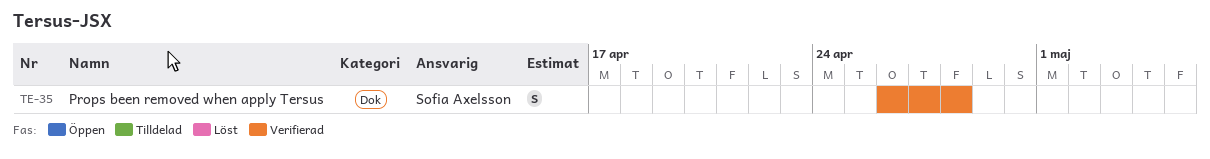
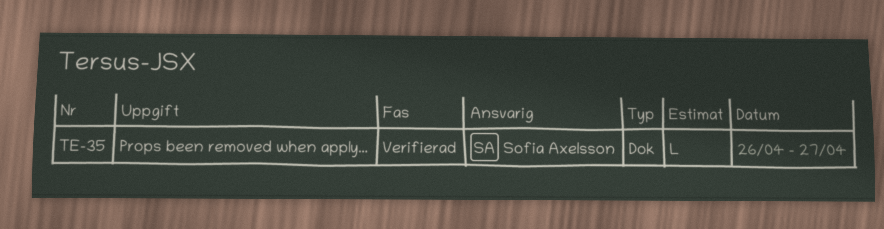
TE-35, estimate: S -> L
TE-35, due: Apr 28 -> Apr 27

